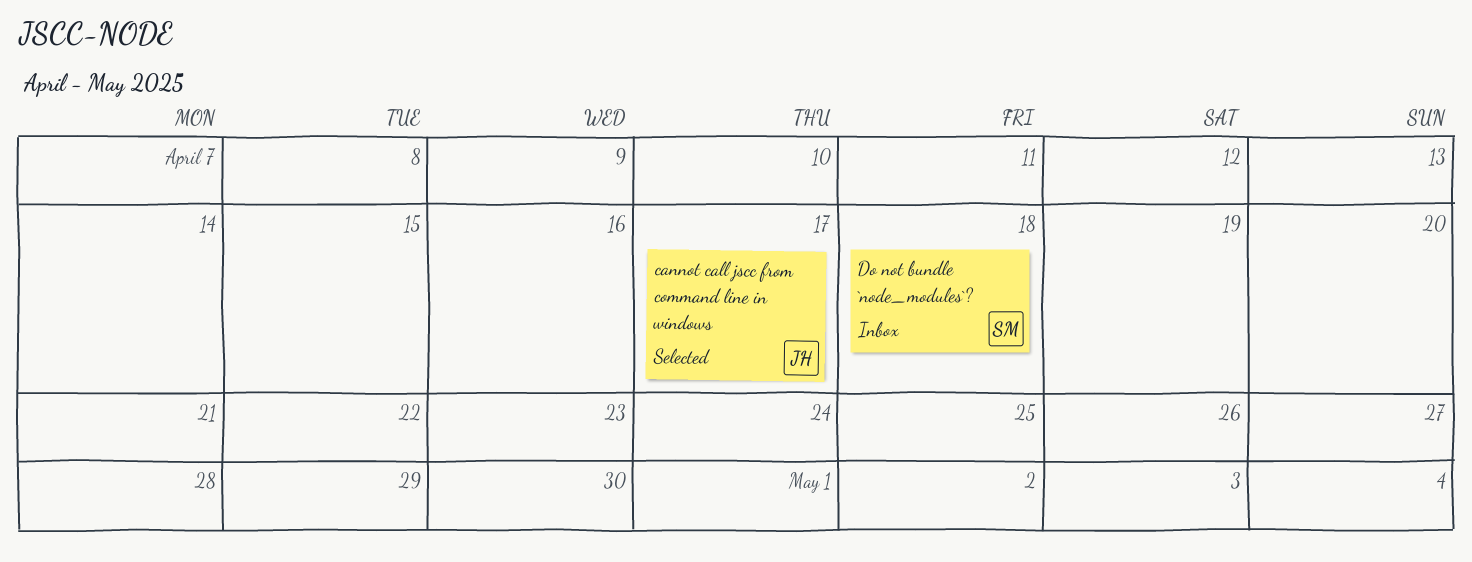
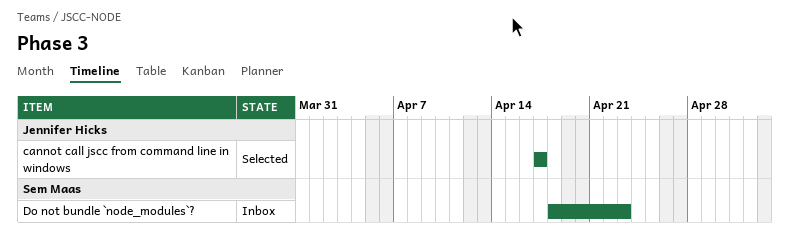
Do not bundle `node_modules`?, due: Apr 18 -> Apr 23

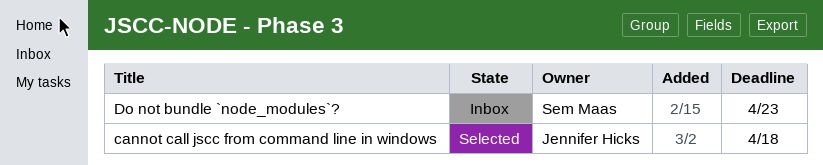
cannot call jscc from command line in windows, due: Apr 17 -> Apr 18

